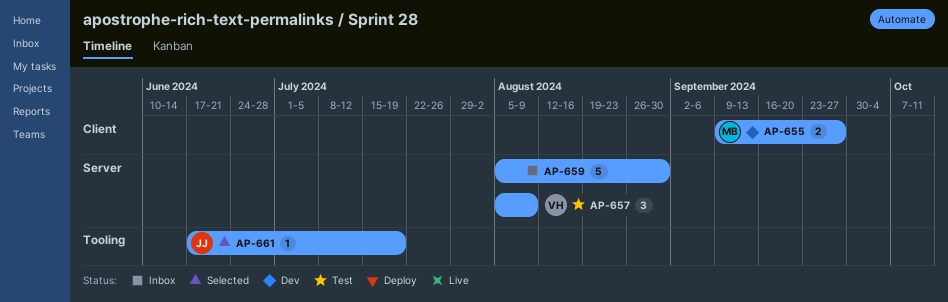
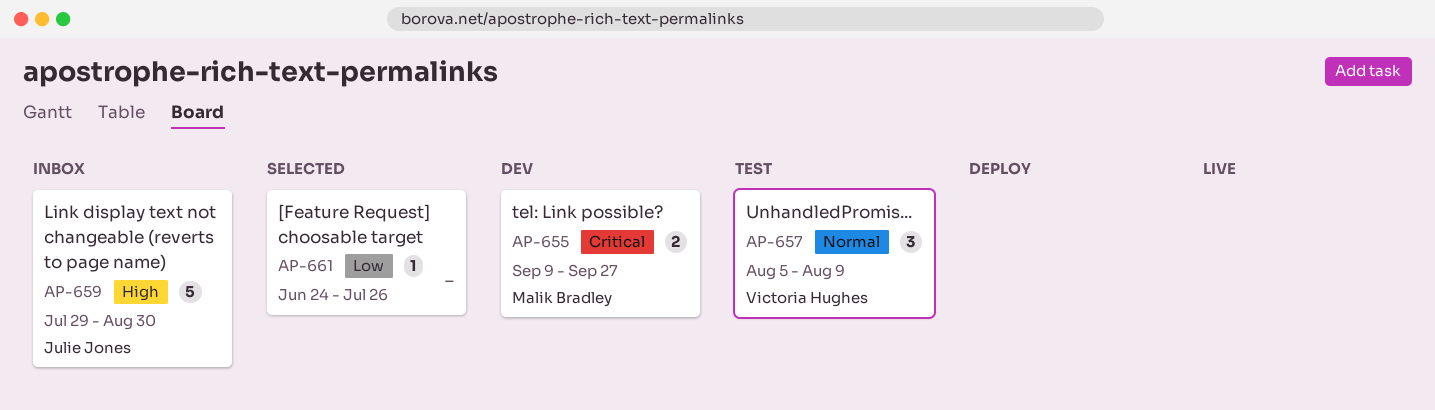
AP-659, owner: none -> Julie Jones
AP-659, start: Aug 5 -> Jul 29
AP-661, owner: Julie Jones -> none
AP-661, start: Jun 17 -> Jun 24
AP-661, due: Jul 19 -> Jul 26

